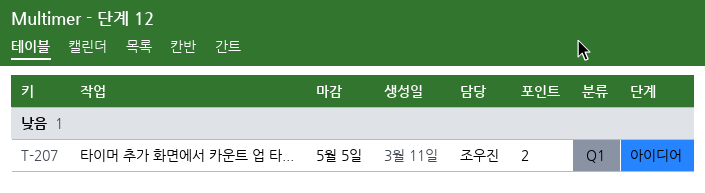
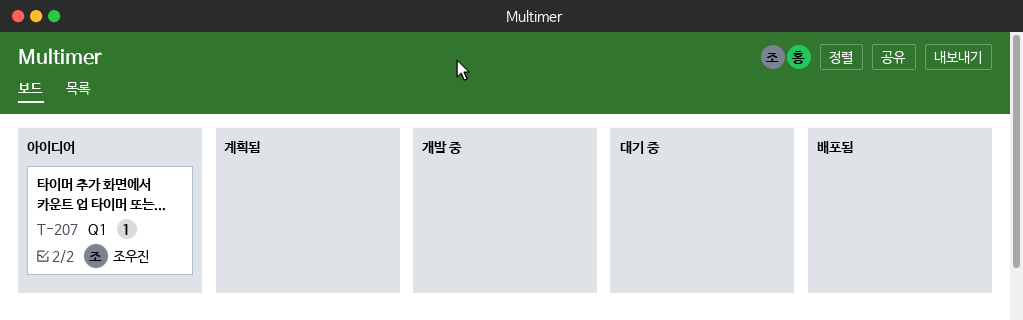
T-207, estimate: 2 -> 1

